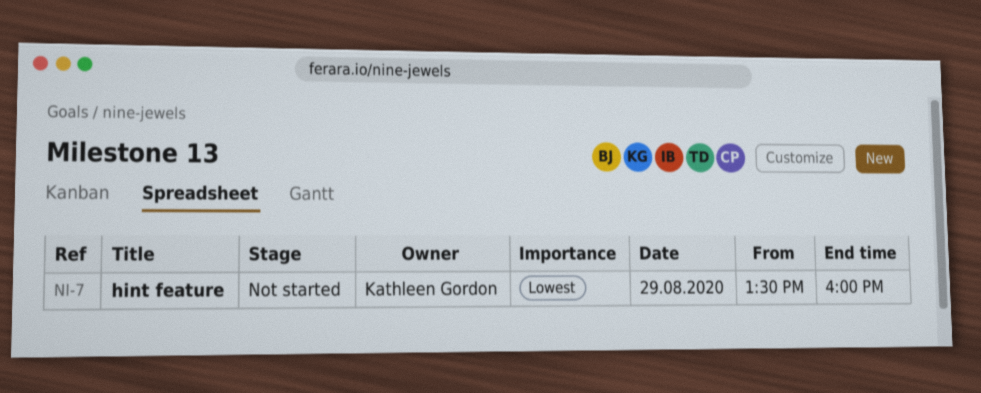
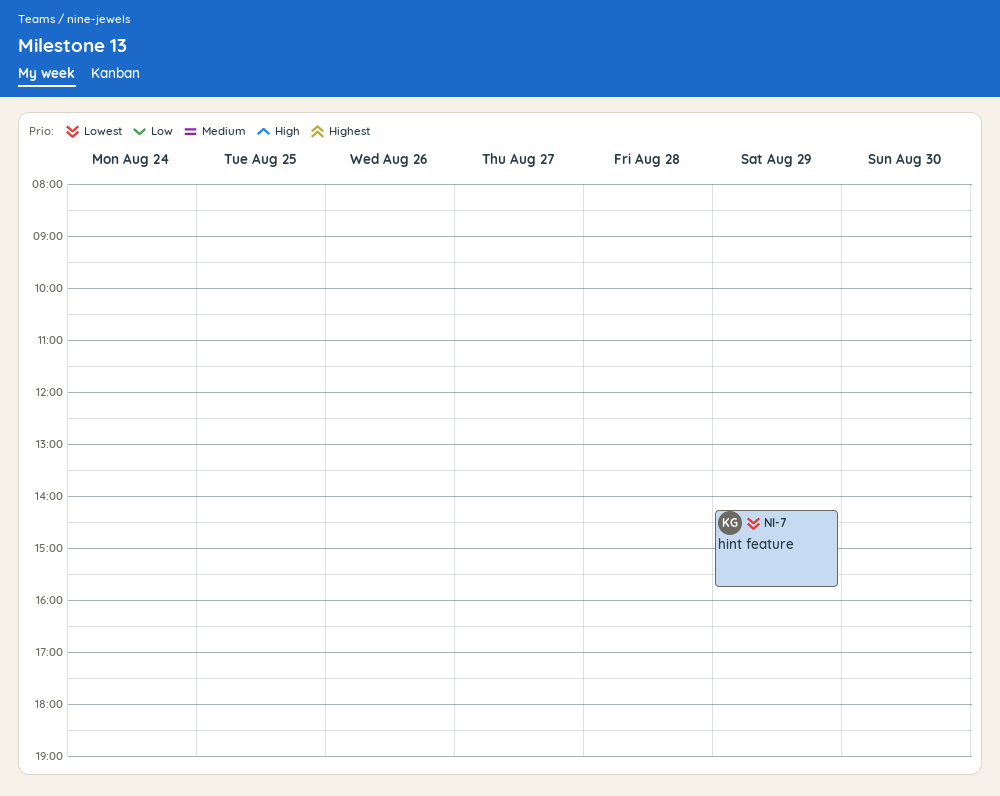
NI-7, begins: 13:30 -> 14:15
NI-7, ends: 16:00 -> 15:45

